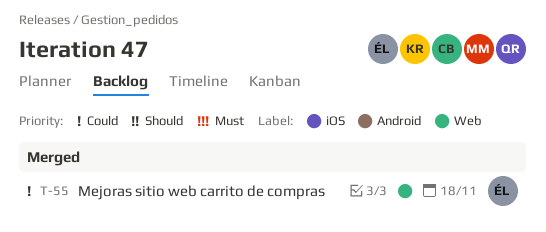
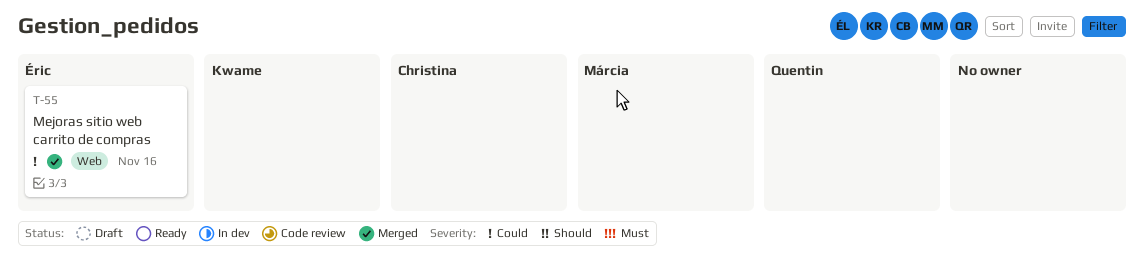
T-55, due: Nov 18 -> Nov 16

